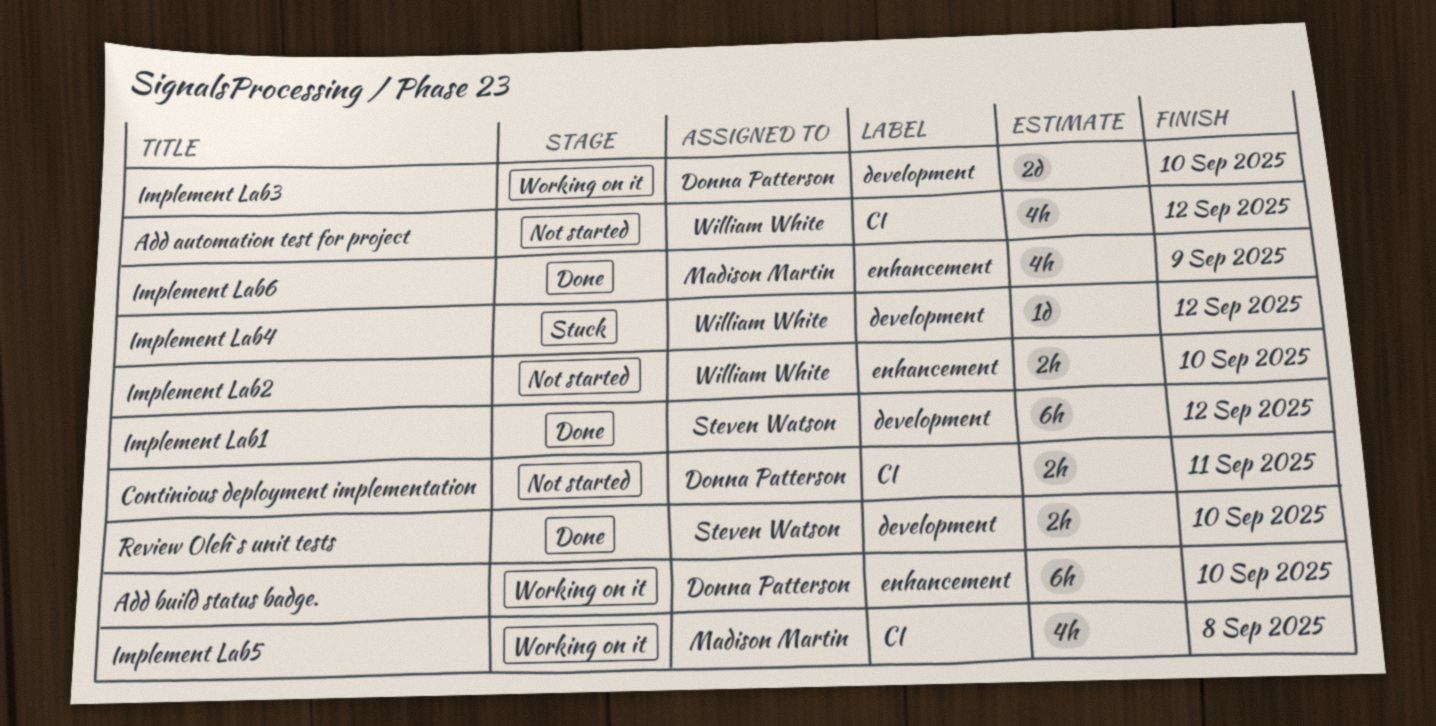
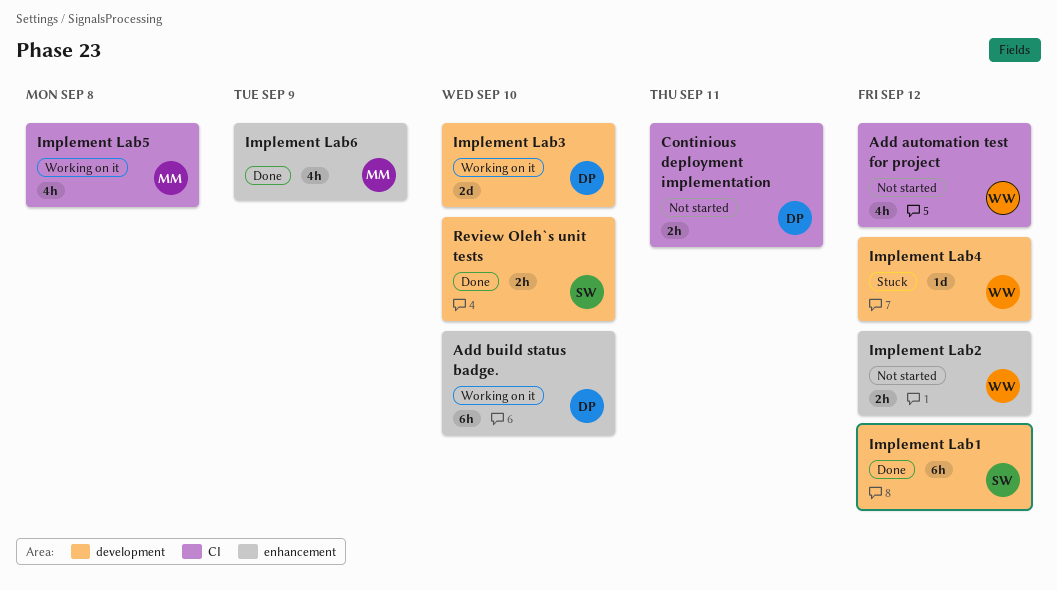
Implement Lab2, due: Sep 10 -> Sep 12

